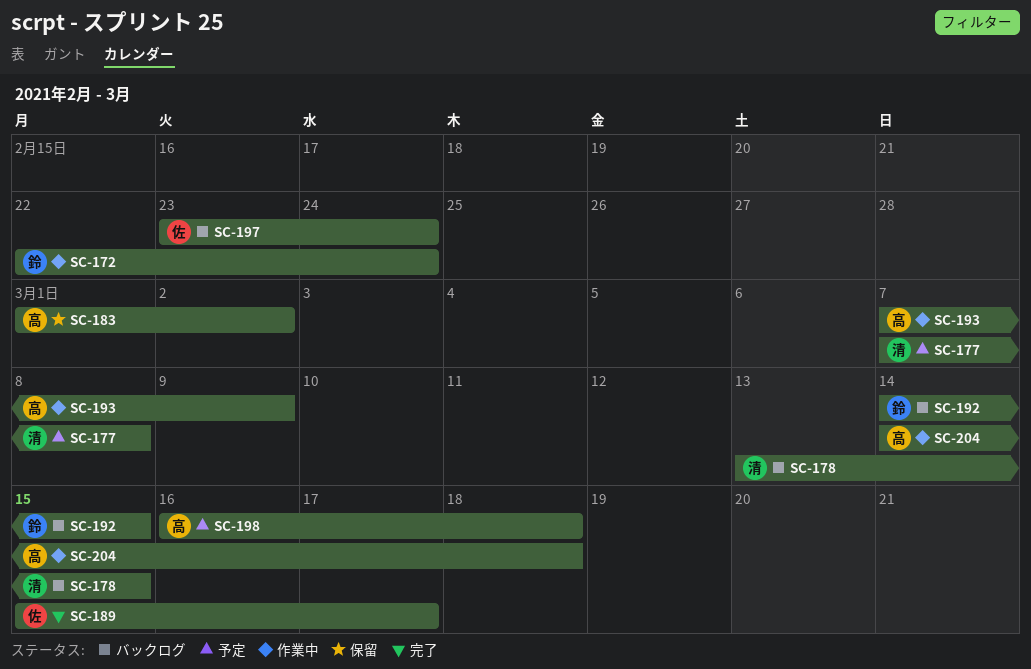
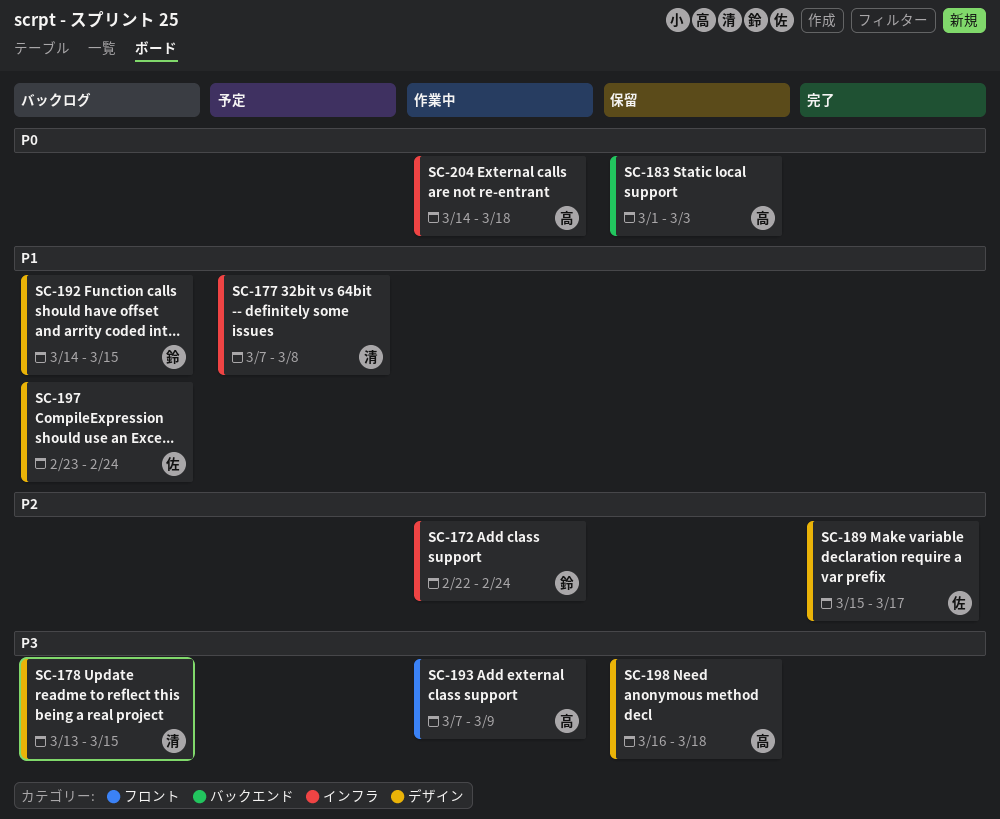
SC-183, due: Mar 2 -> Mar 3
SC-198, status: 予定 -> 保留

